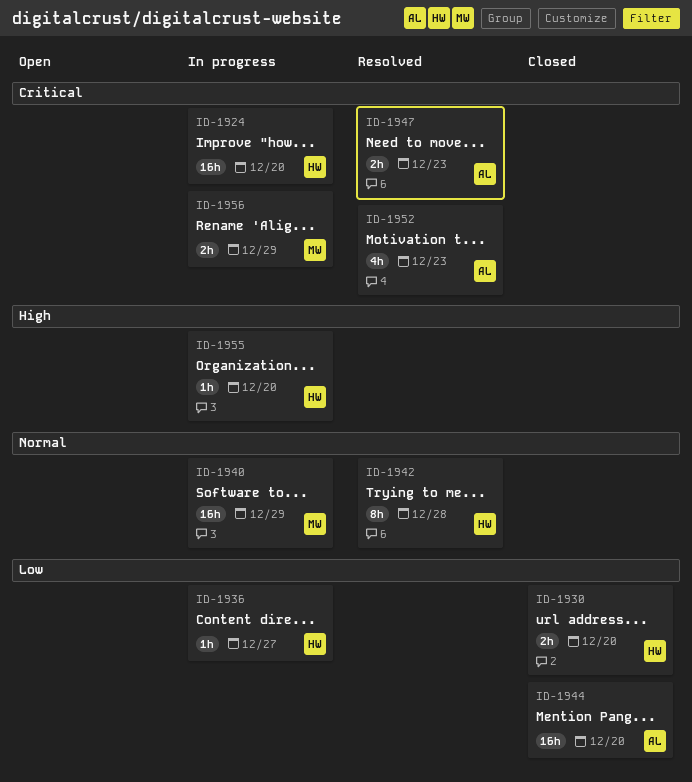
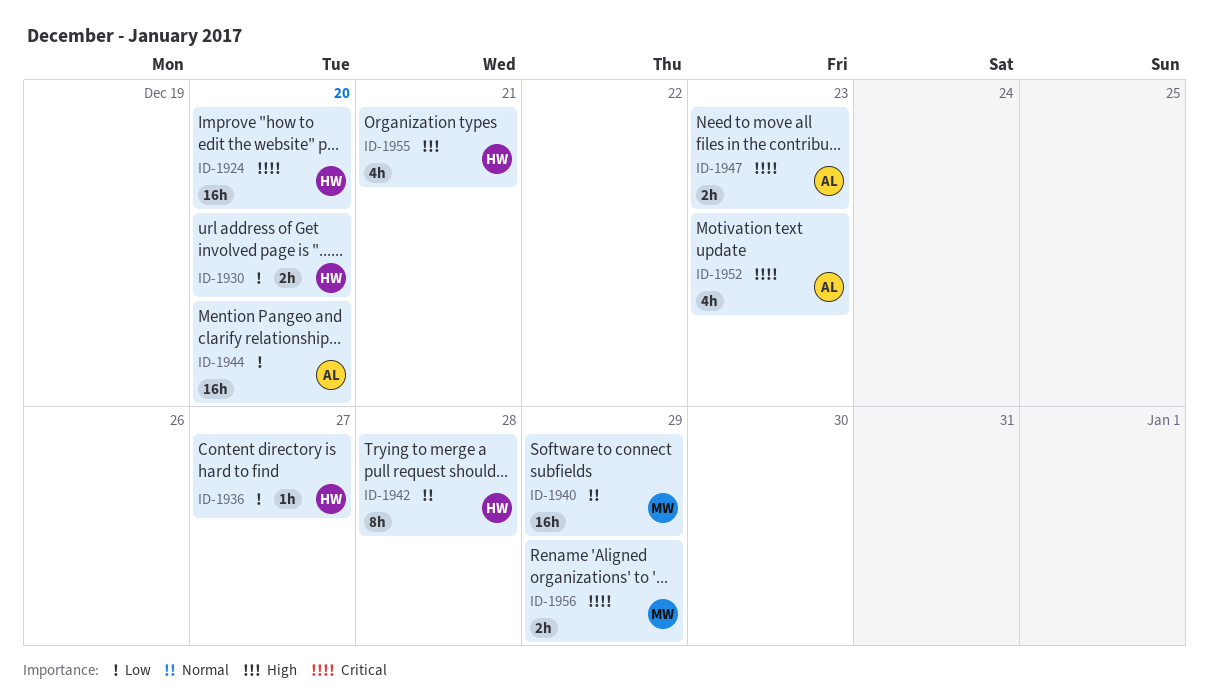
ID-1955, estimate: 1h -> 4h
ID-1955, due: Dec 20 -> Dec 21

